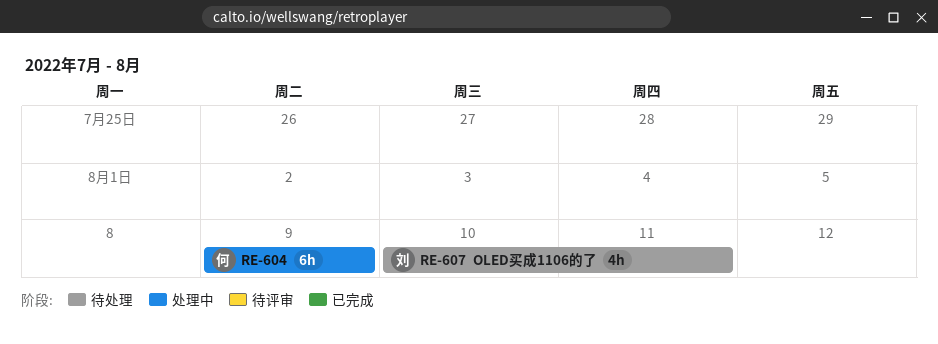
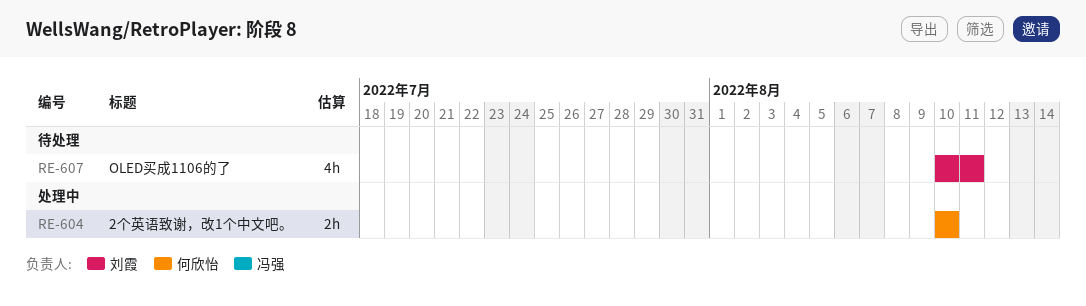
RE-604, estimate: 6h -> 2h
RE-604, start: Aug 9 -> Aug 10
RE-604, due: Aug 9 -> Aug 10

